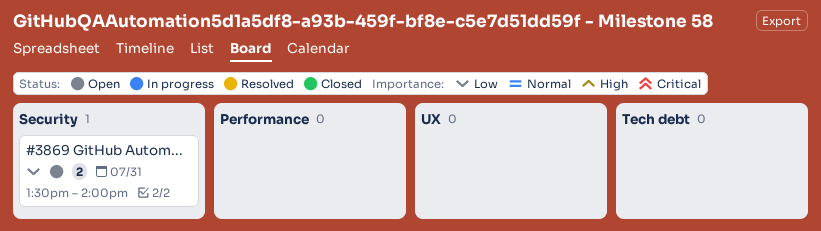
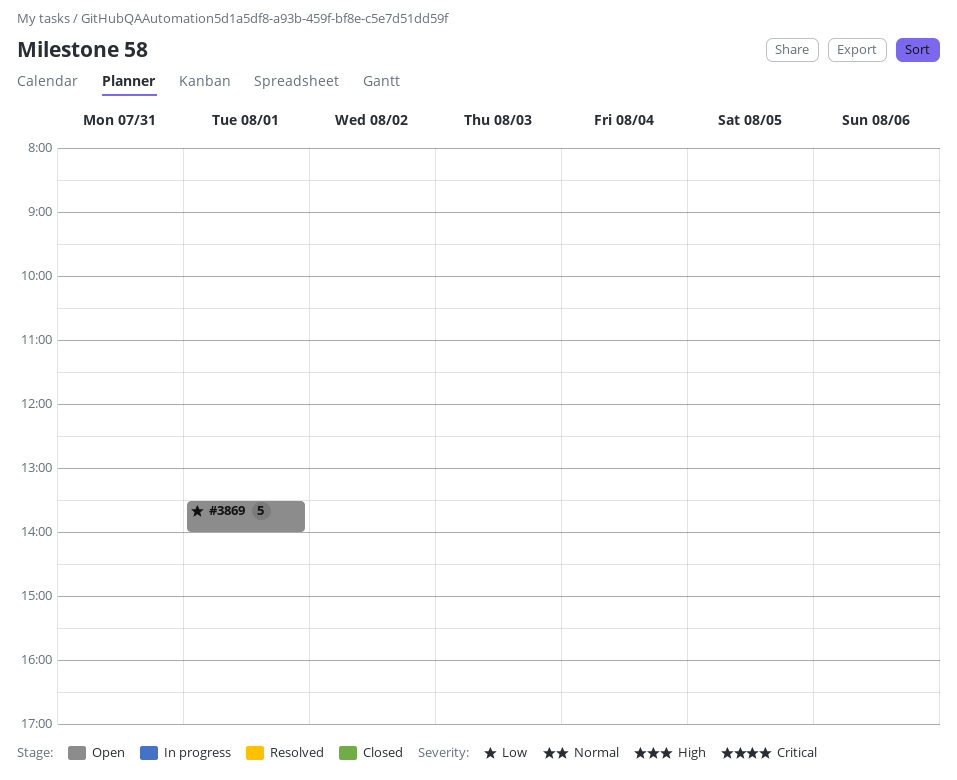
#3869, estimate: 2 -> 5
#3869, day: Jul 31 -> Aug 1

